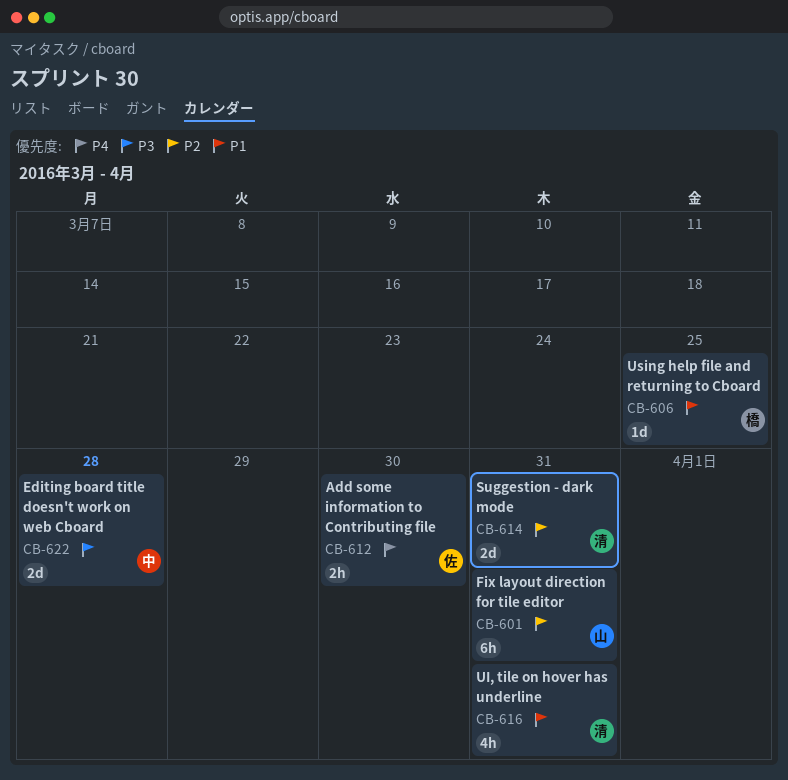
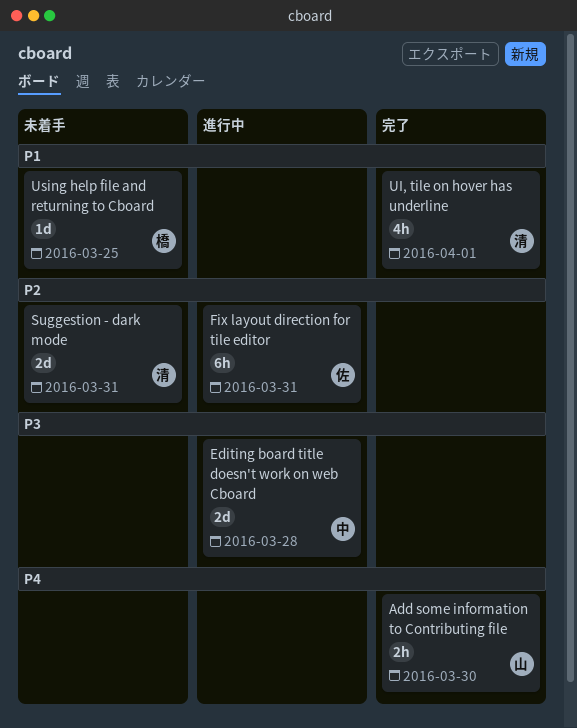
Add some information to Contributing file, owner: 佐 -> 山
Fix layout direction for tile editor, owner: 山 -> 佐
UI, tile on hover has underline, due: Mar 31 -> Apr 1

